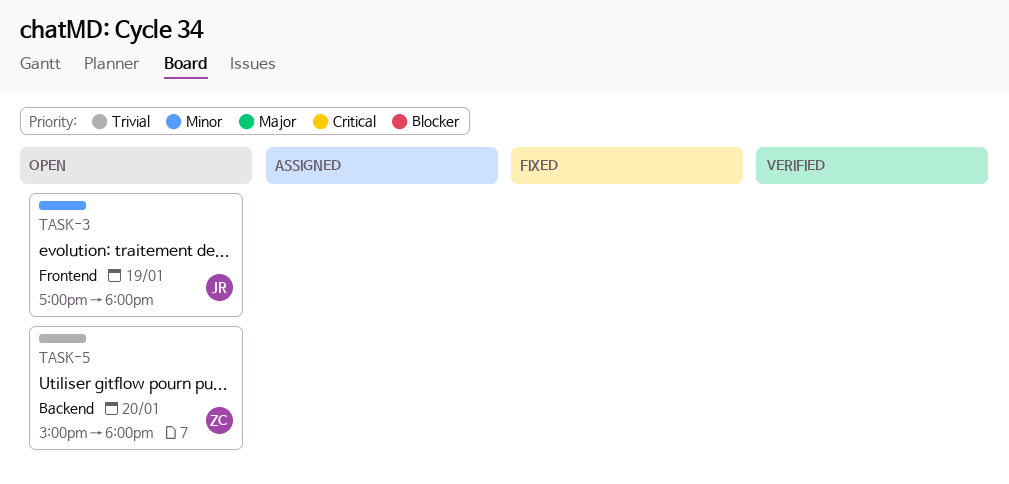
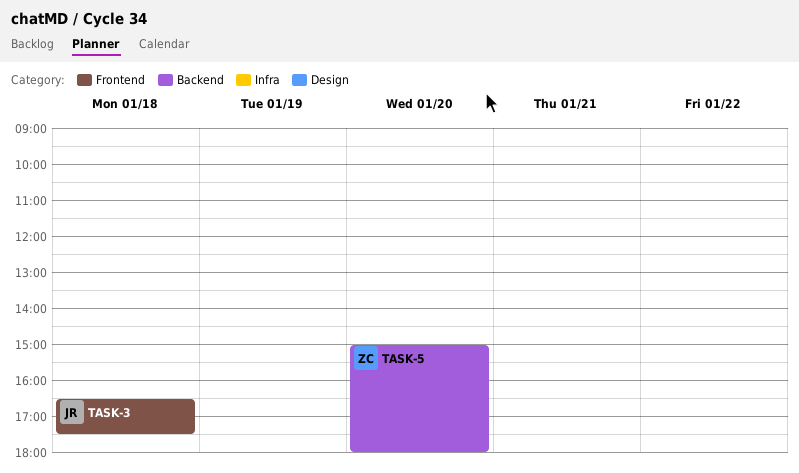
TASK-3, day: Jan 19 -> Jan 18
TASK-3, begins: 17:00 -> 16:30
TASK-3, ends: 18:00 -> 17:30

